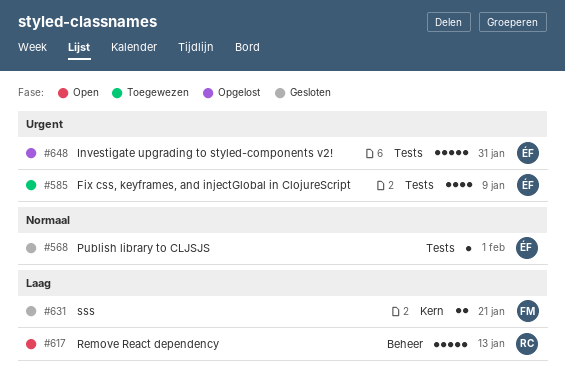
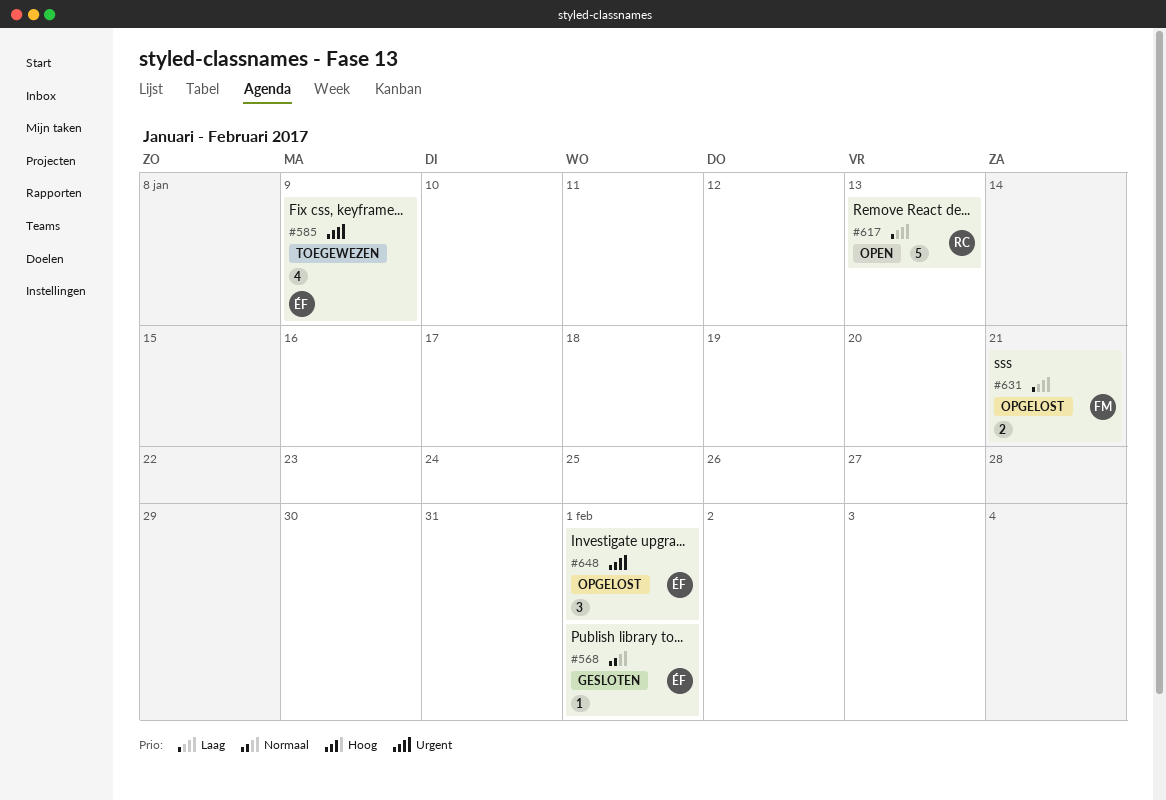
#631, status: Gesloten -> Opgelost
#648, estimate: 5 -> 3
#648, due: Jan 31 -> Feb 1

